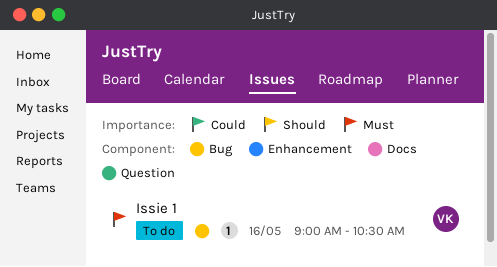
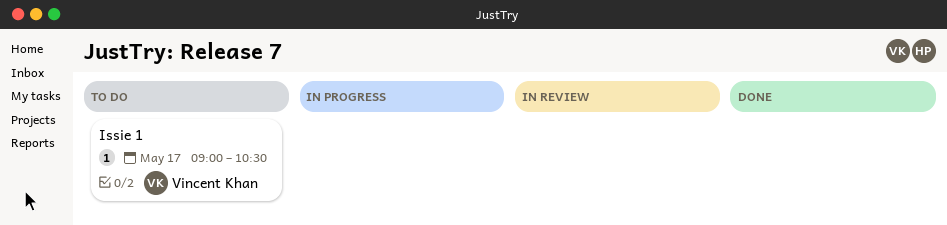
Issie 1, day: May 16 -> May 17

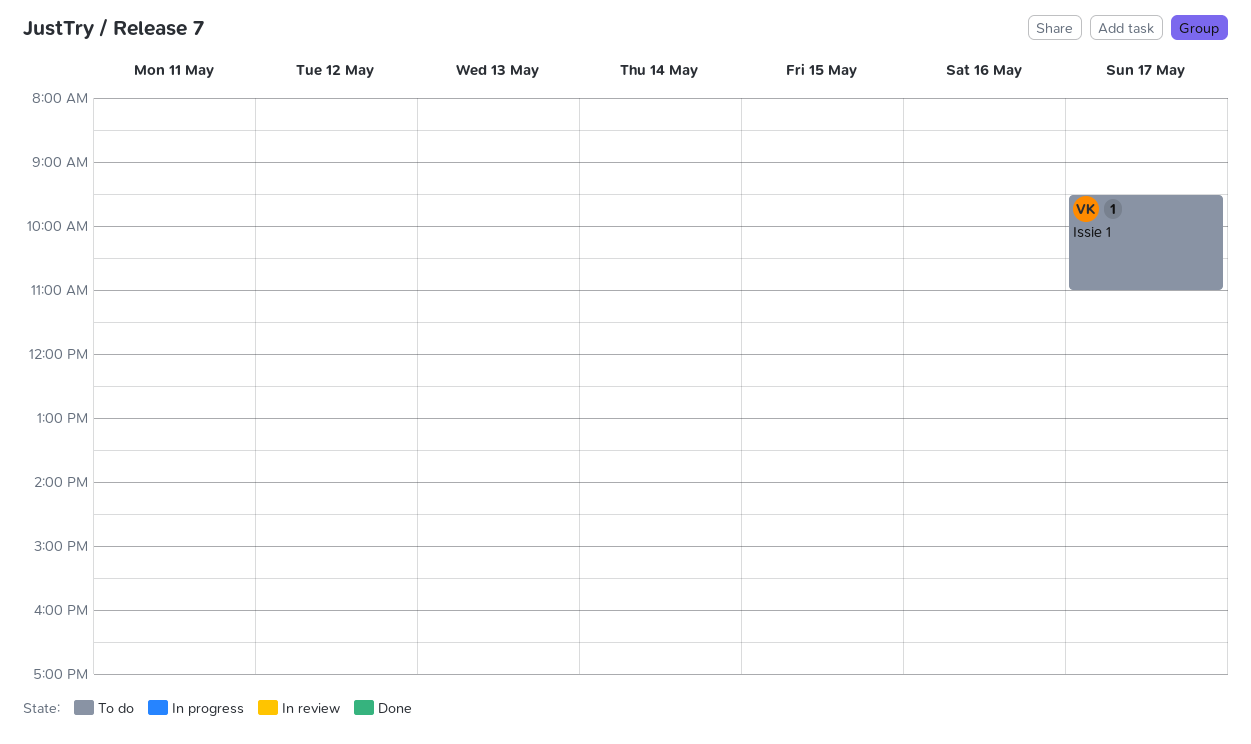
Issie 1, begins: 09:00 -> 09:30
Issie 1, ends: 10:30 -> 11:00

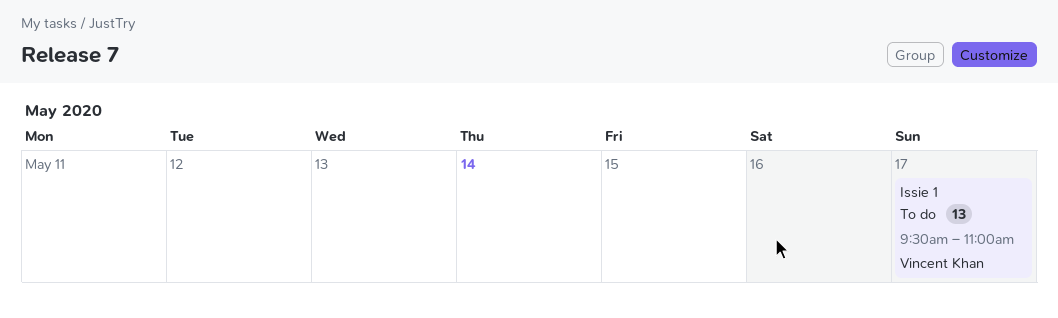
Issie 1, estimate: 1 -> 13

